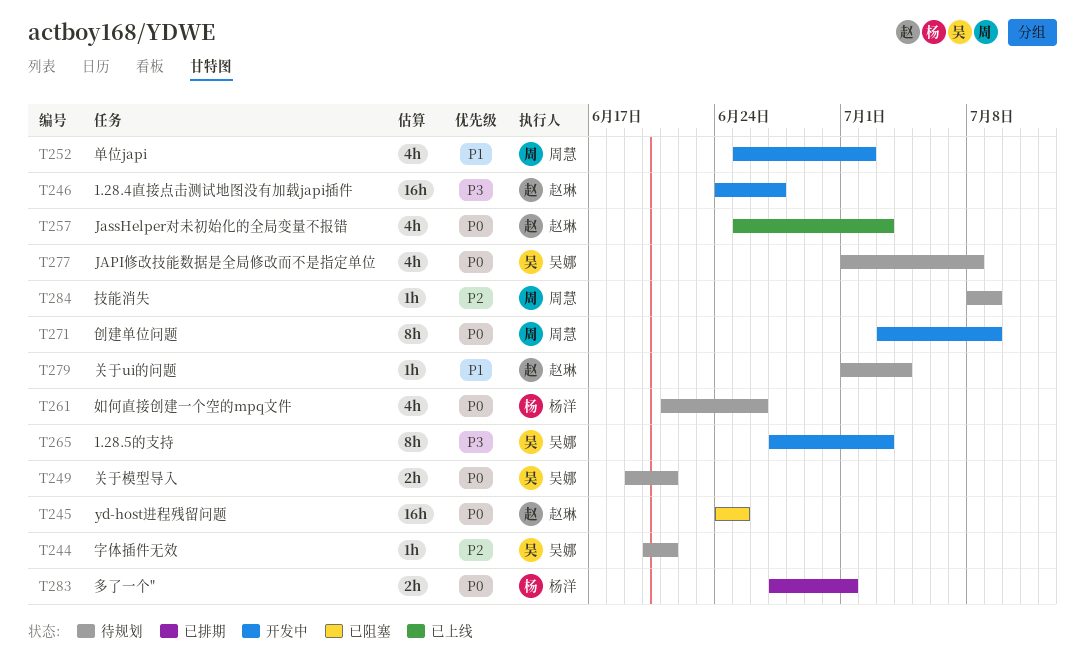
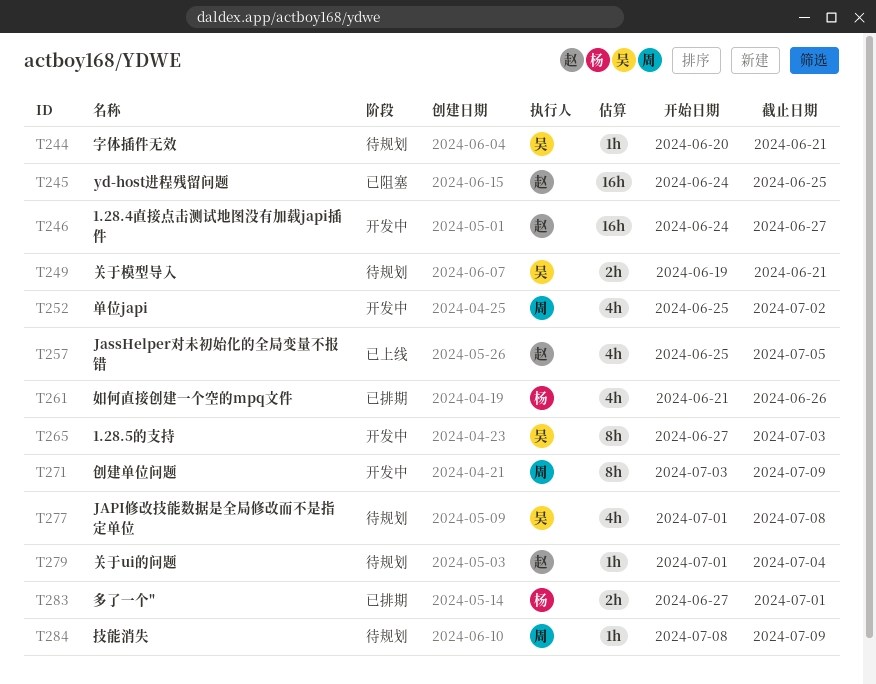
T257, due: Jul 3 -> Jul 5
T261, status: 待规划 -> 已排期

